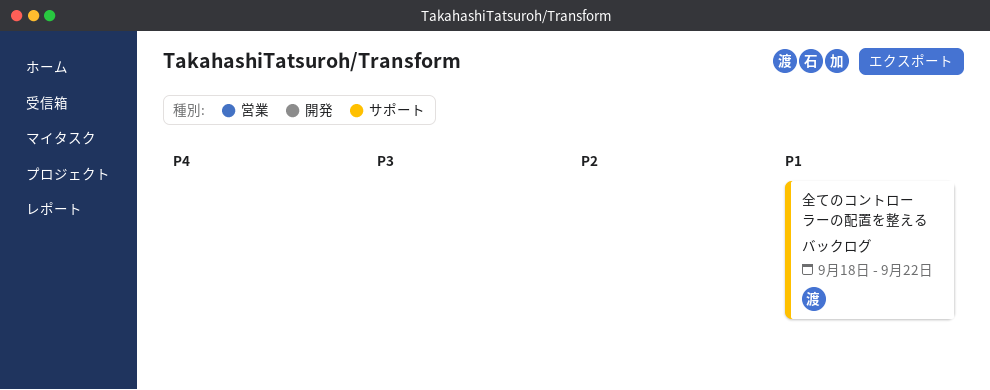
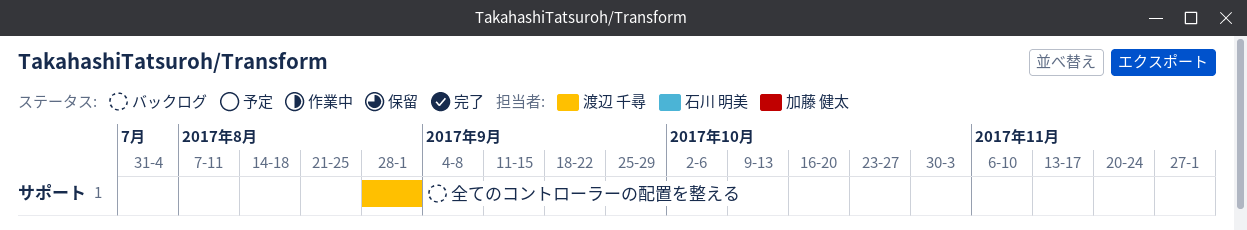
全てのコントローラーの配置を整える, start: Sep 18 -> Aug 28
全てのコントローラーの配置を整える, due: Sep 22 -> Sep 1

